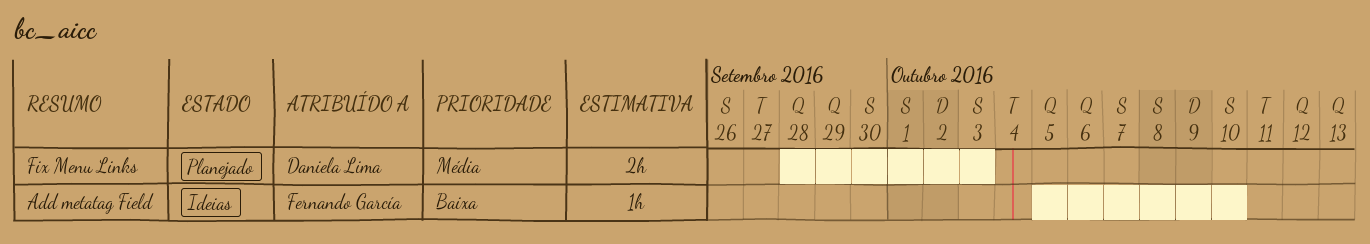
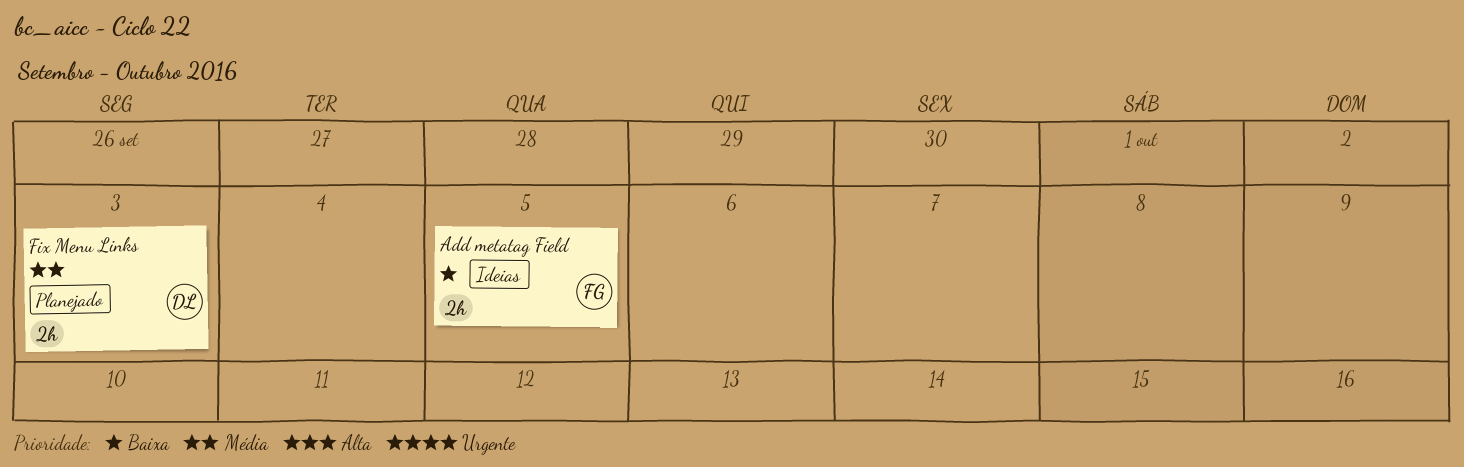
Add metatag Field, estimate: 1h -> 2h
Add metatag Field, due: Oct 10 -> Oct 5

